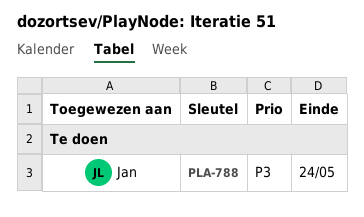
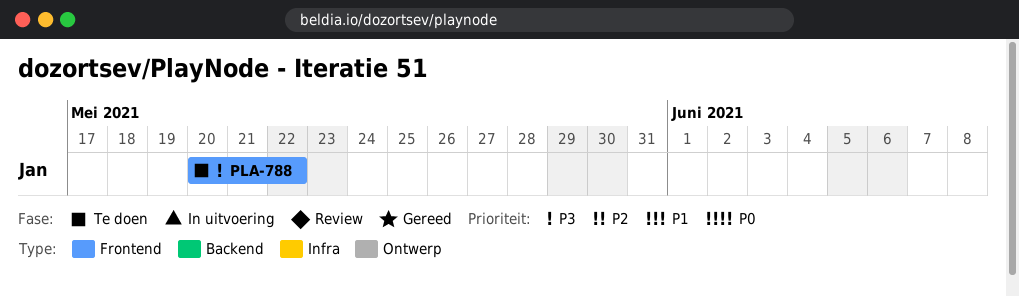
PLA-788, due: May 24 -> May 22

